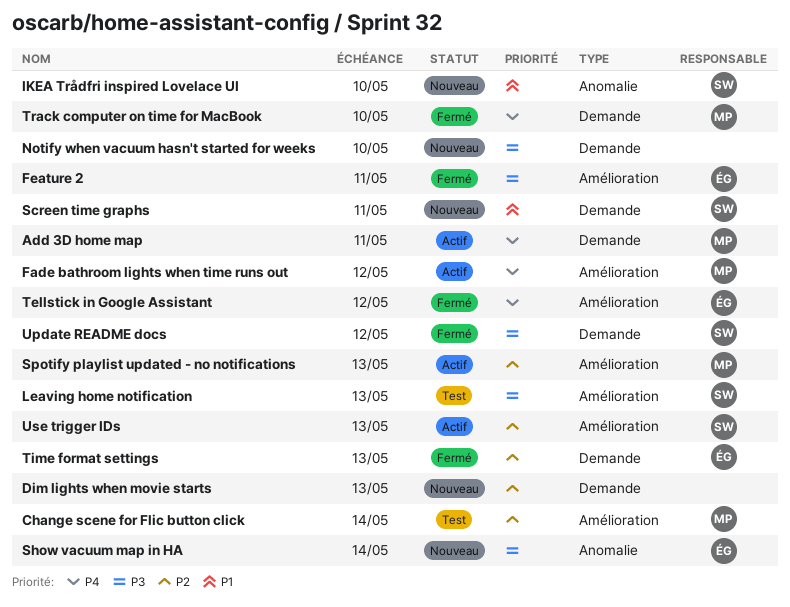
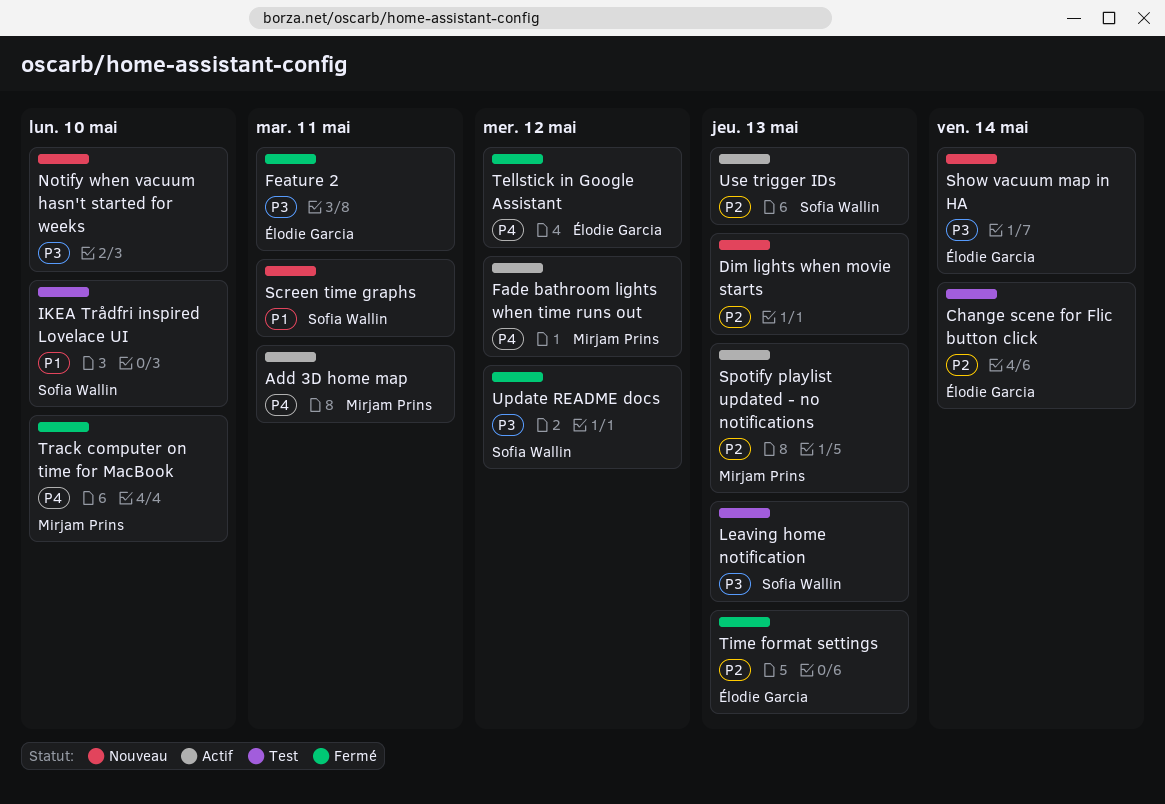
Change scene for Flic button click, owner: Mirjam Prins -> Élodie Garcia
IKEA Trådfri inspired Lovelace UI, status: Nouveau -> Test

